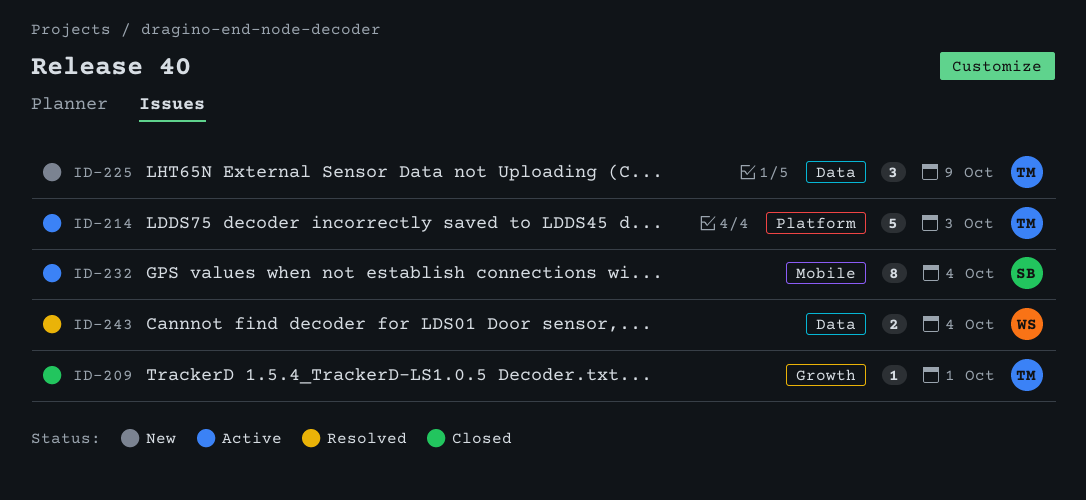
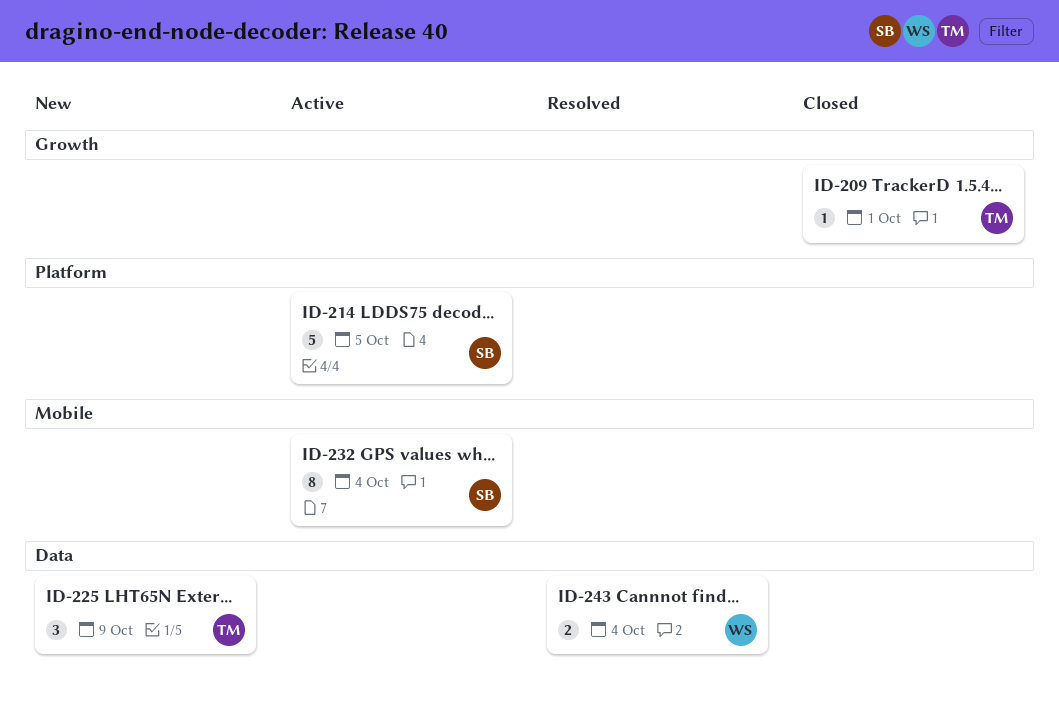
ID-214, owner: TM -> SB
ID-214, due: Oct 3 -> Oct 5

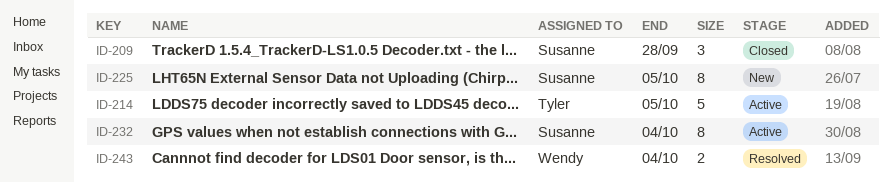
ID-209, owner: Tyler -> Susanne
ID-209, estimate: 1 -> 3
ID-209, due: Oct 1 -> Sep 28
ID-214, owner: Susanne -> Tyler
ID-225, owner: Tyler -> Susanne
ID-225, estimate: 3 -> 8
ID-225, due: Oct 9 -> Oct 5

